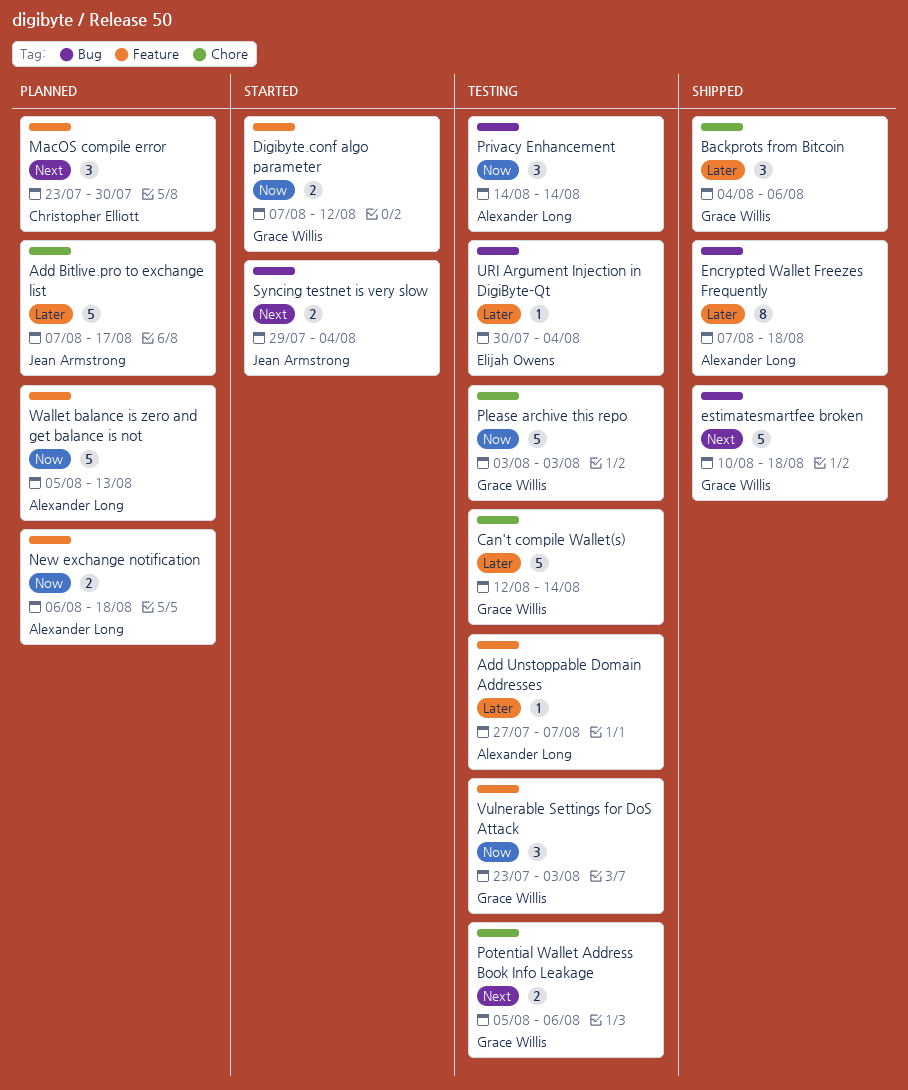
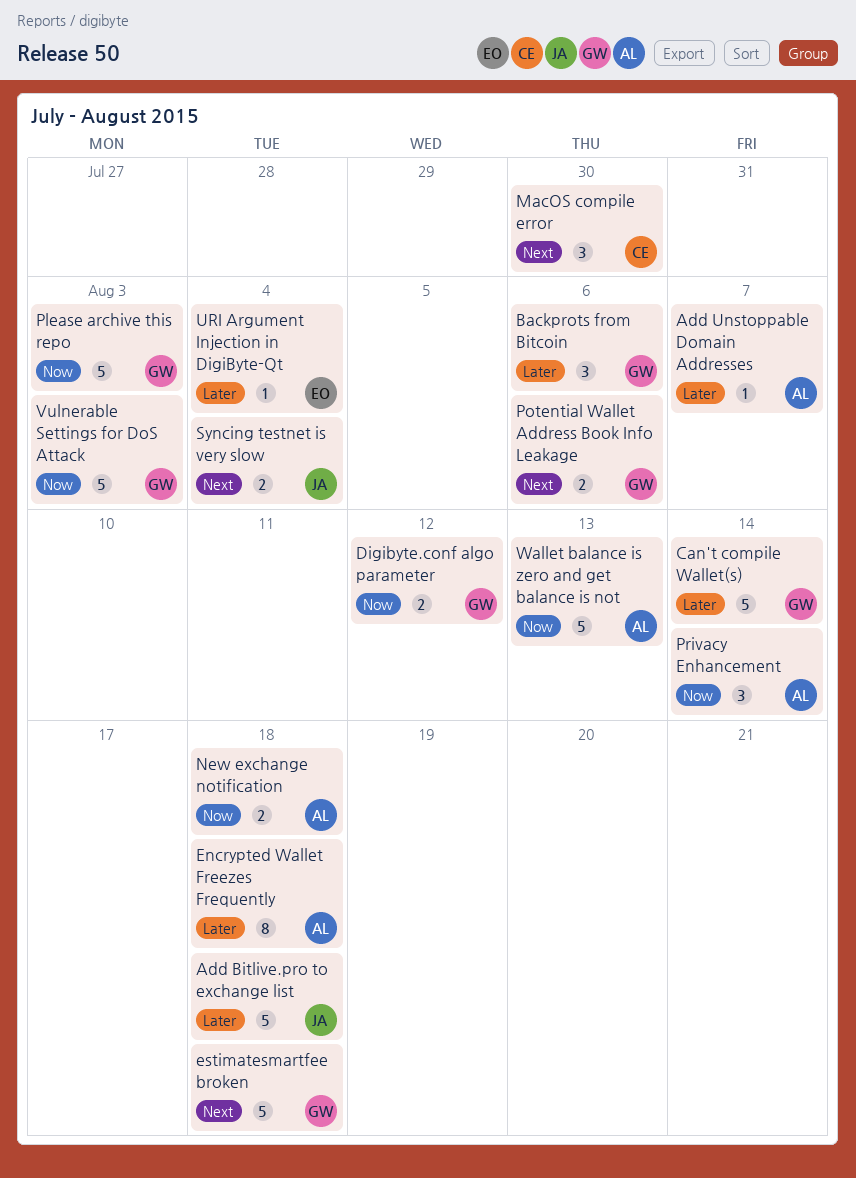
Add Bitlive.pro to exchange list, due: Aug 17 -> Aug 18
Vulnerable Settings for DoS Attack, estimate: 3 -> 5

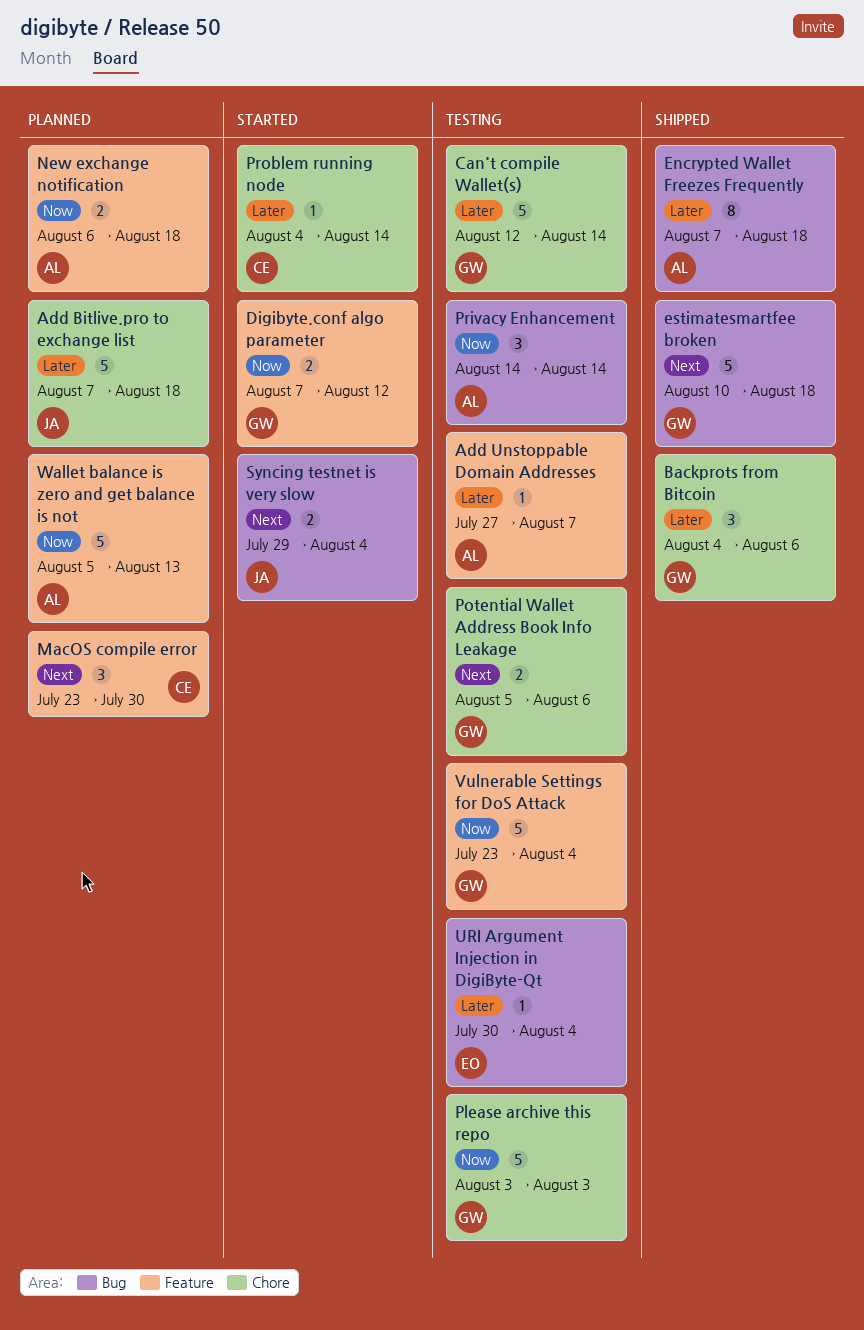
Problem running node: none -> present
Vulnerable Settings for DoS Attack, due: Aug 3 -> Aug 4

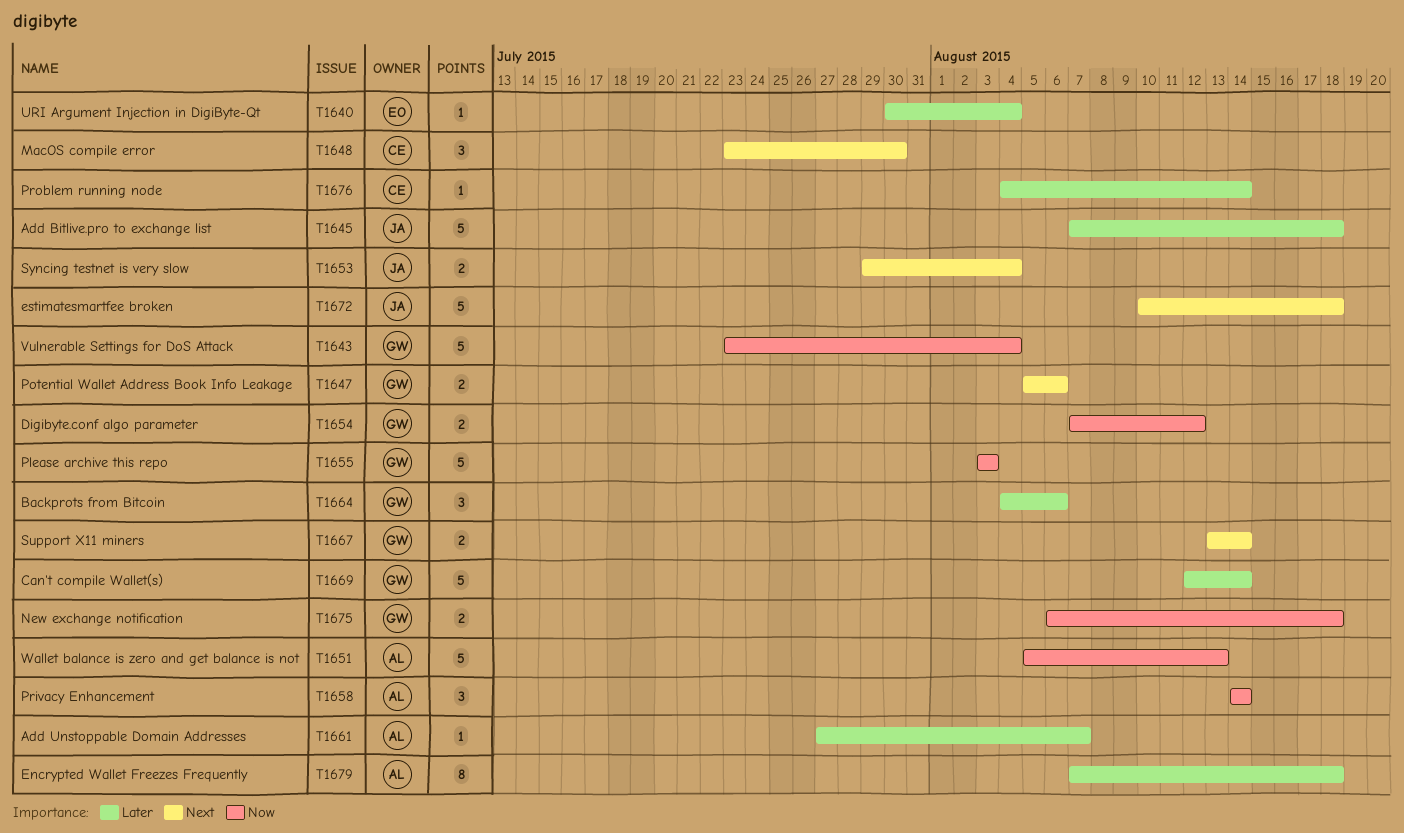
estimatesmartfee broken, owner: GW -> JA
New exchange notification, owner: AL -> GW
Support X11 miners: none -> present

